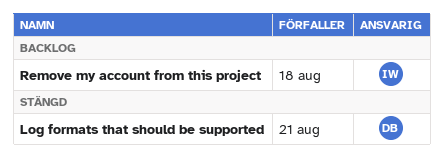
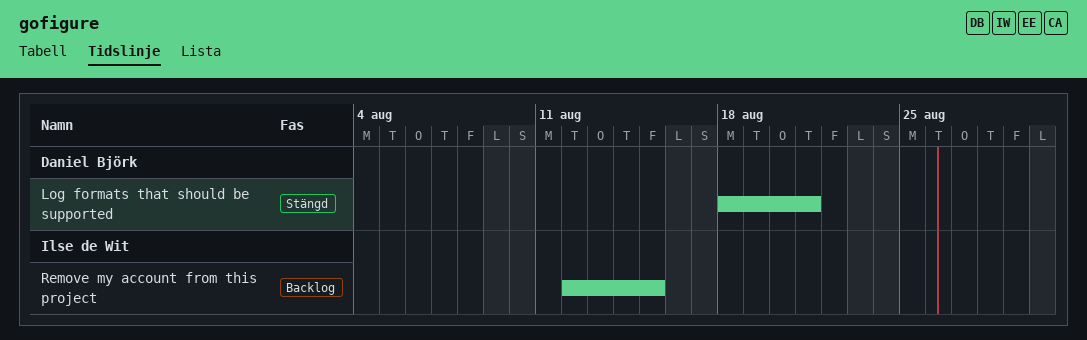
Remove my account from this project, due: Aug 18 -> Aug 15

